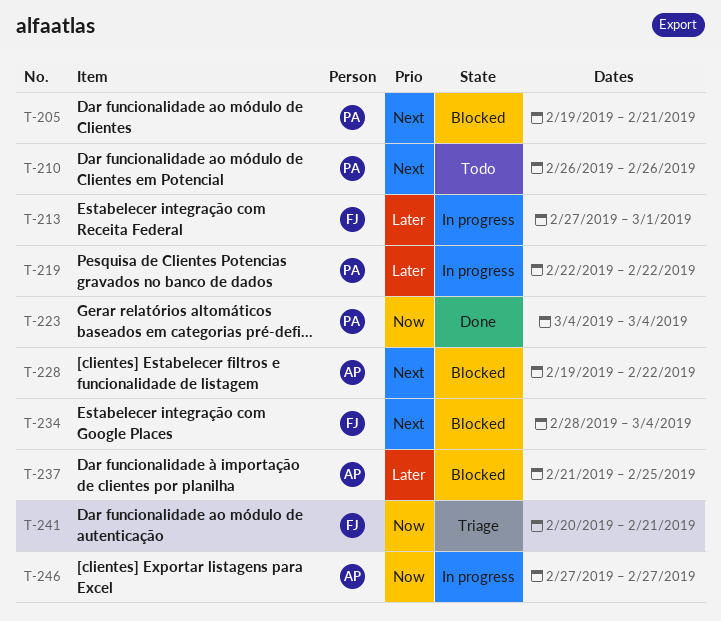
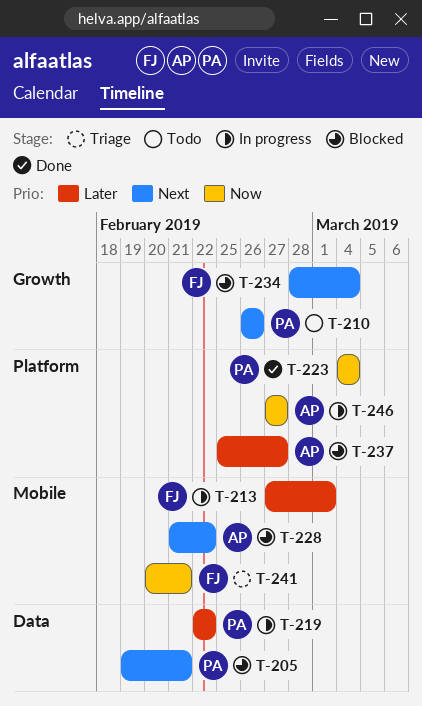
T-228, start: Feb 19 -> Feb 21
T-237, start: Feb 21 -> Feb 25
T-237, due: Feb 25 -> Feb 27

